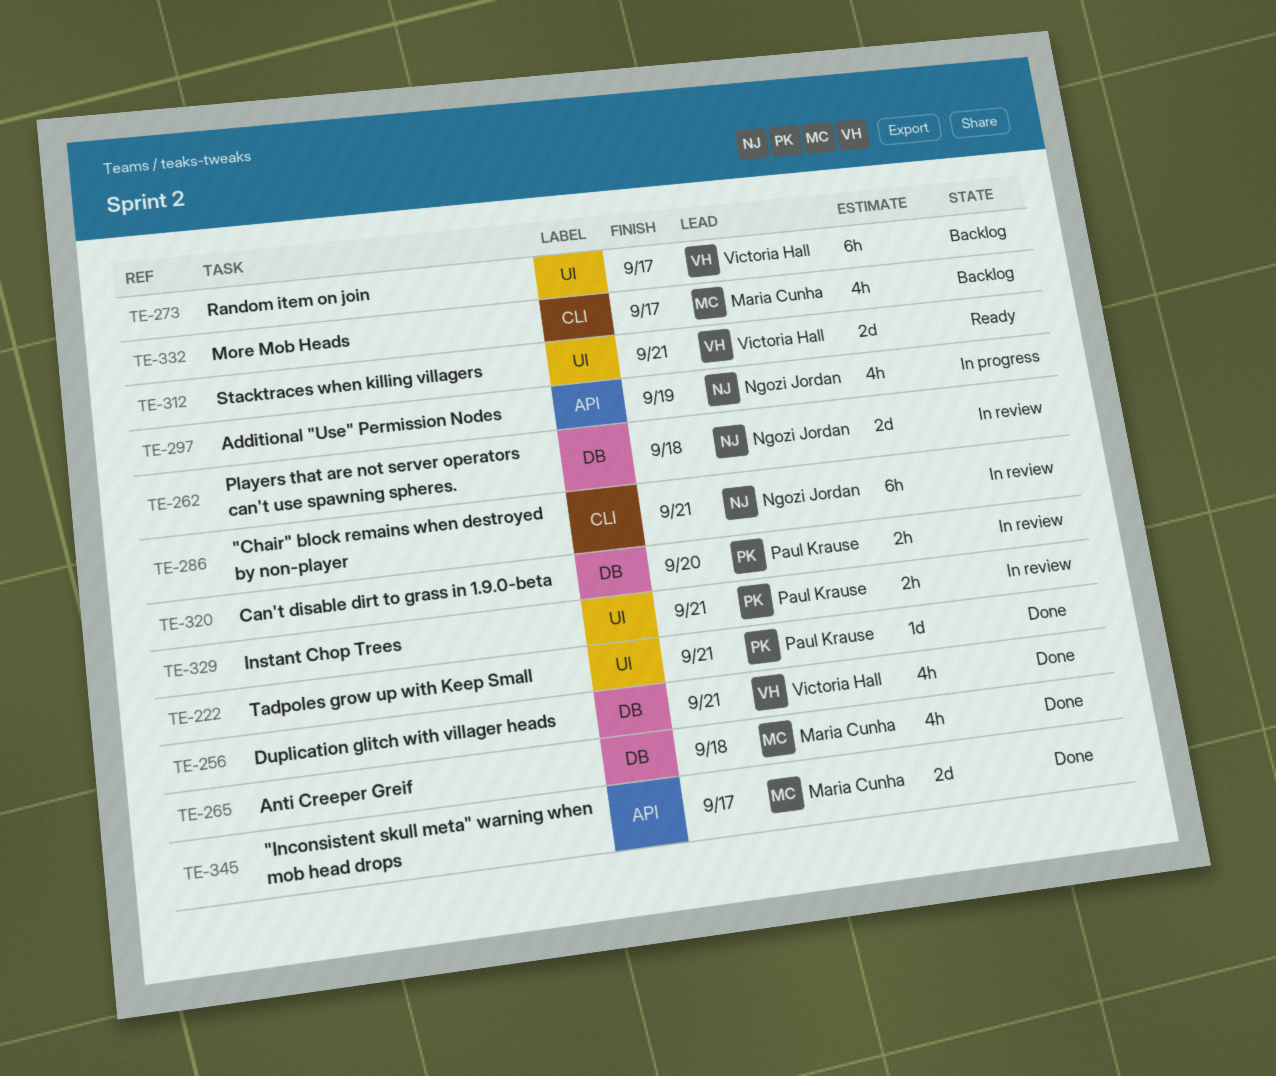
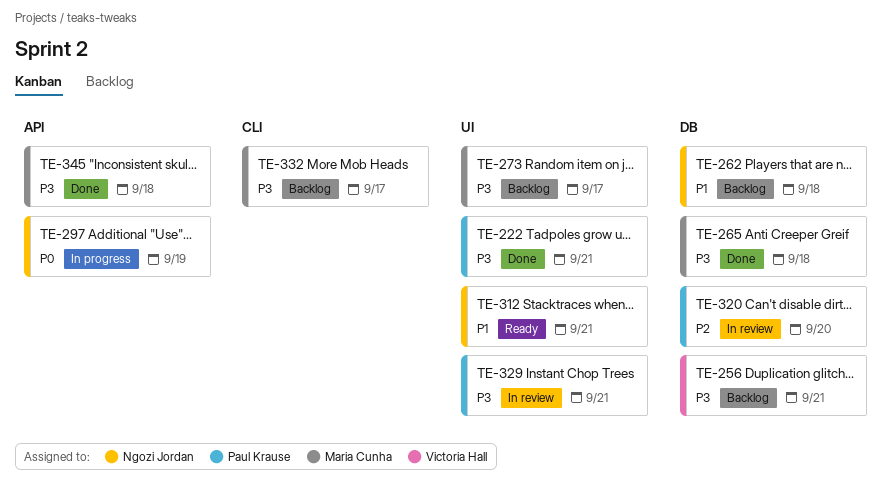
TE-256, status: Done -> Backlog
TE-262, status: In review -> Backlog
TE-273, owner: Victoria Hall -> Maria Cunha
TE-286: present -> none
TE-312, owner: Victoria Hall -> Ngozi Jordan
TE-345, due: Sep 17 -> Sep 18

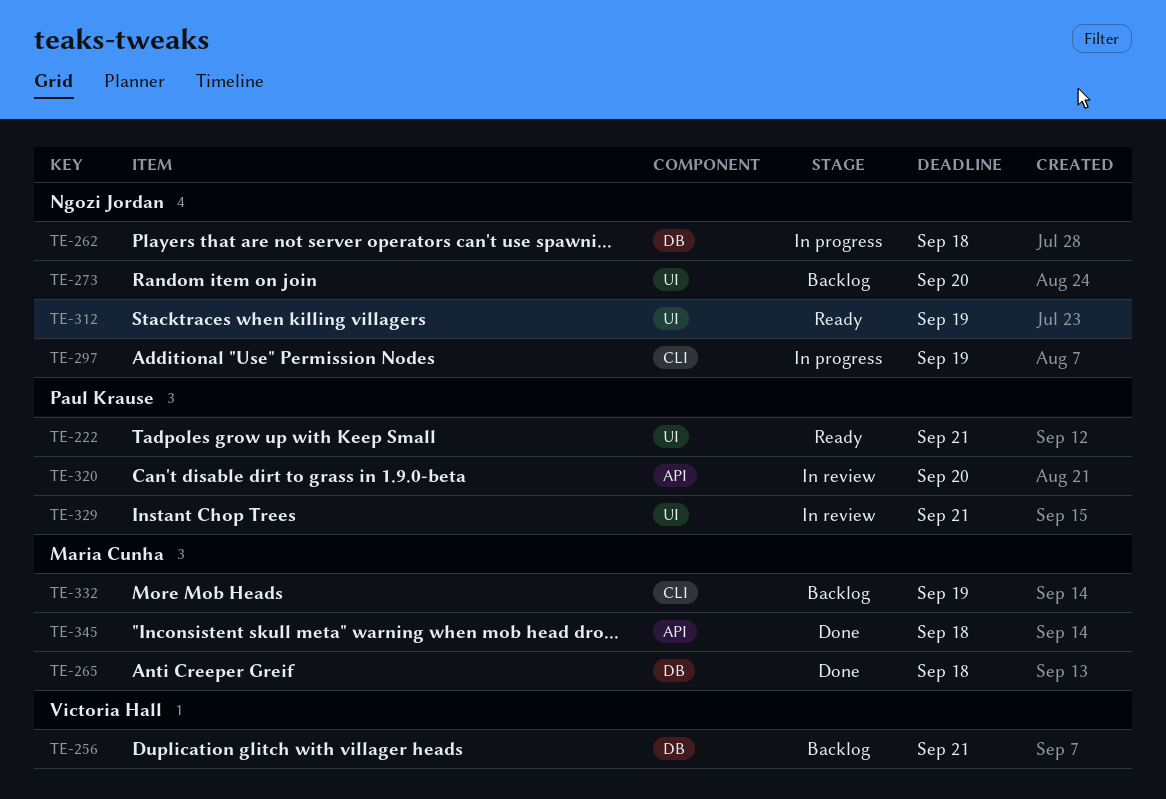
TE-222, status: Done -> Ready
TE-262, status: Backlog -> In progress
TE-273, owner: Maria Cunha -> Ngozi Jordan
TE-273, due: Sep 17 -> Sep 20
TE-297, label: API -> CLI
TE-312, due: Sep 21 -> Sep 19
TE-320, label: DB -> API
TE-332, due: Sep 17 -> Sep 19

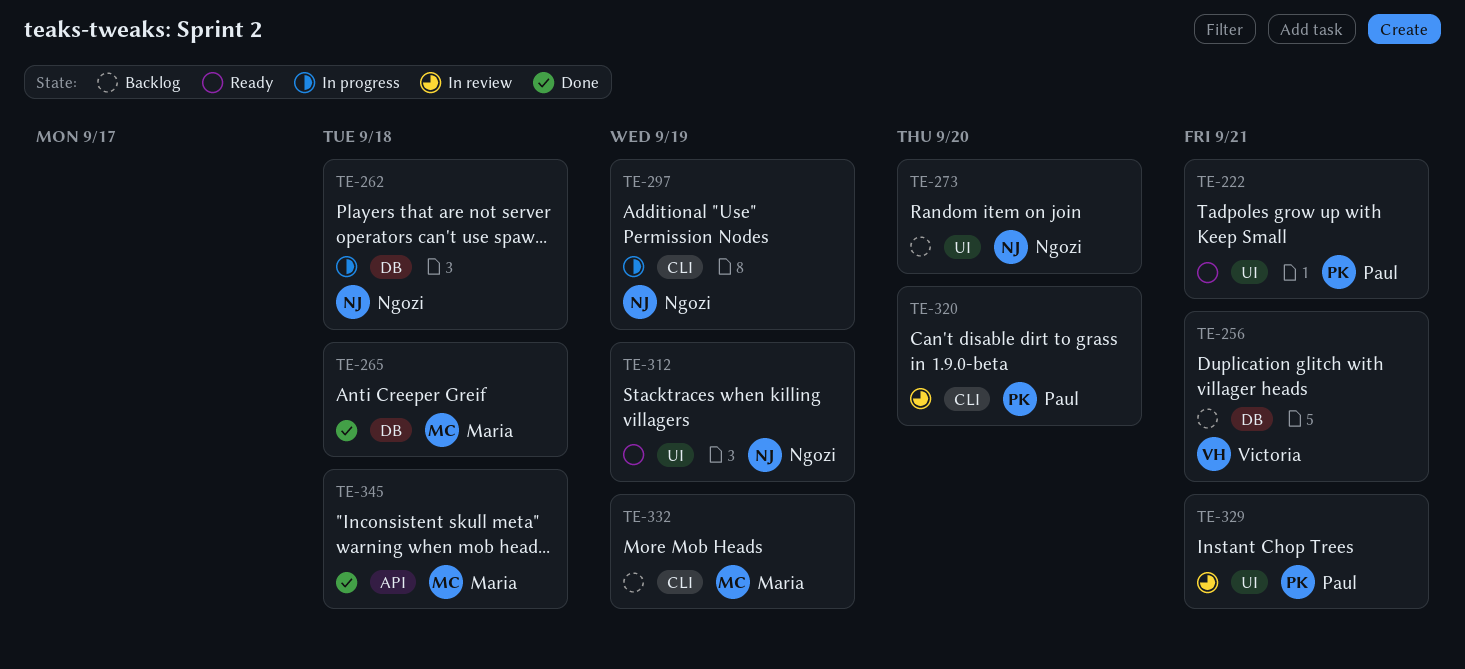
TE-320, label: API -> CLI

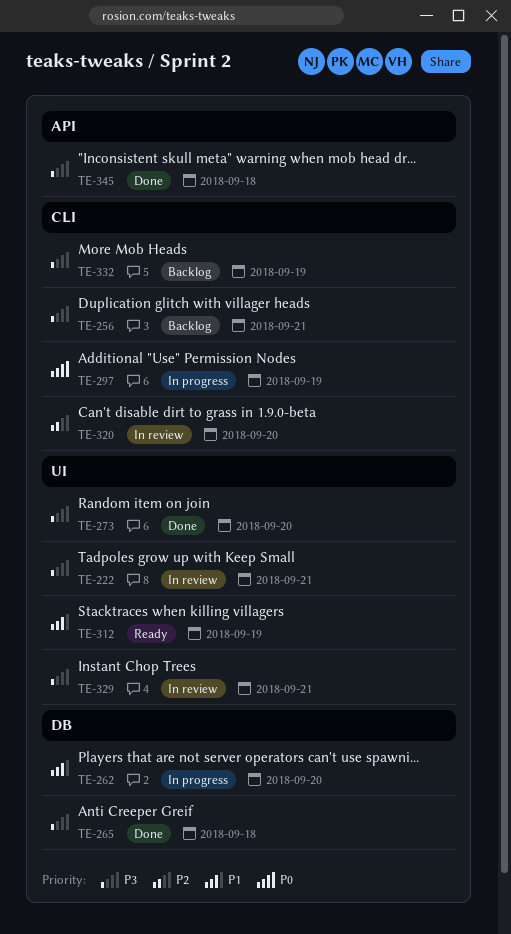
TE-222, status: Ready -> In review
TE-256, label: DB -> CLI
TE-262, due: Sep 18 -> Sep 20
TE-273, status: Backlog -> Done

